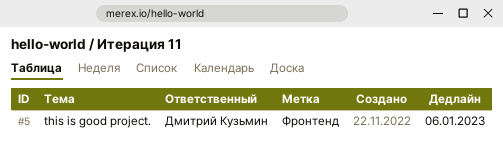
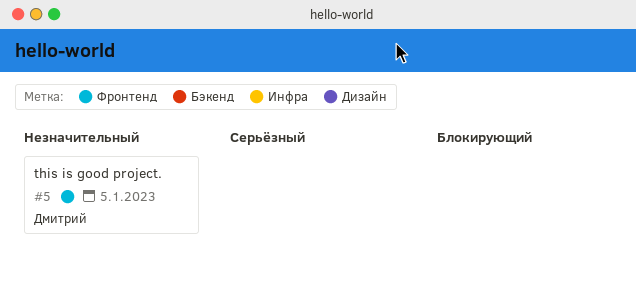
#5, due: Jan 6 -> Jan 5

